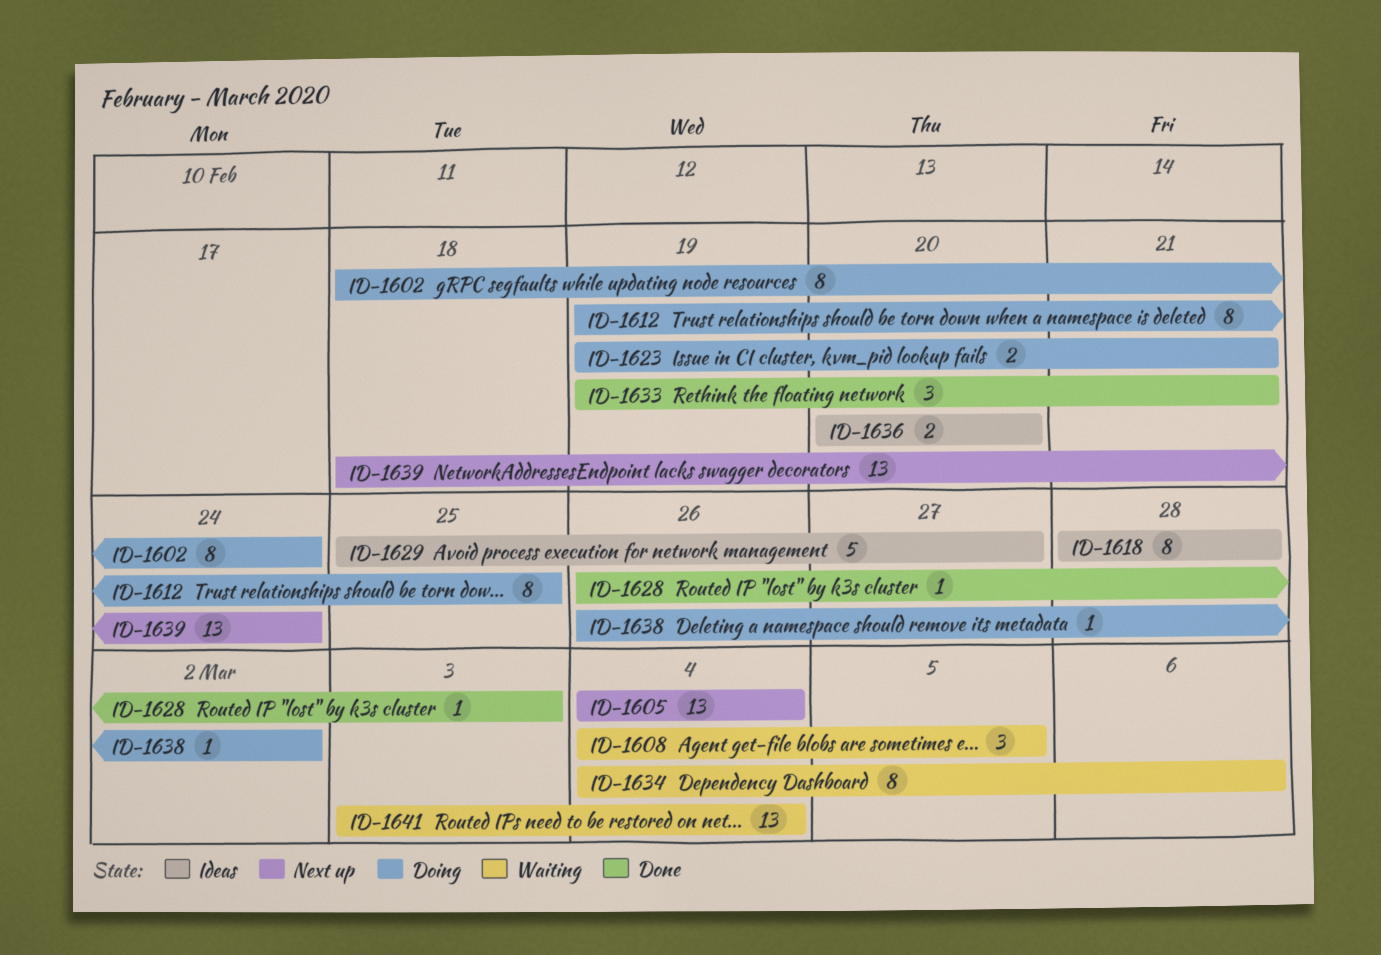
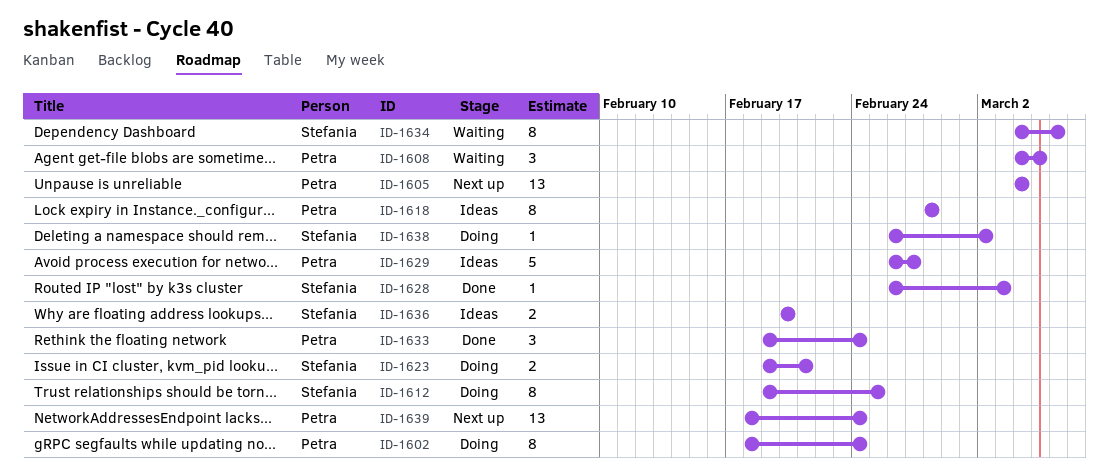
ID-1629, start: Feb 25 -> Feb 26
ID-1633, due: Feb 21 -> Feb 24
ID-1641: present -> none

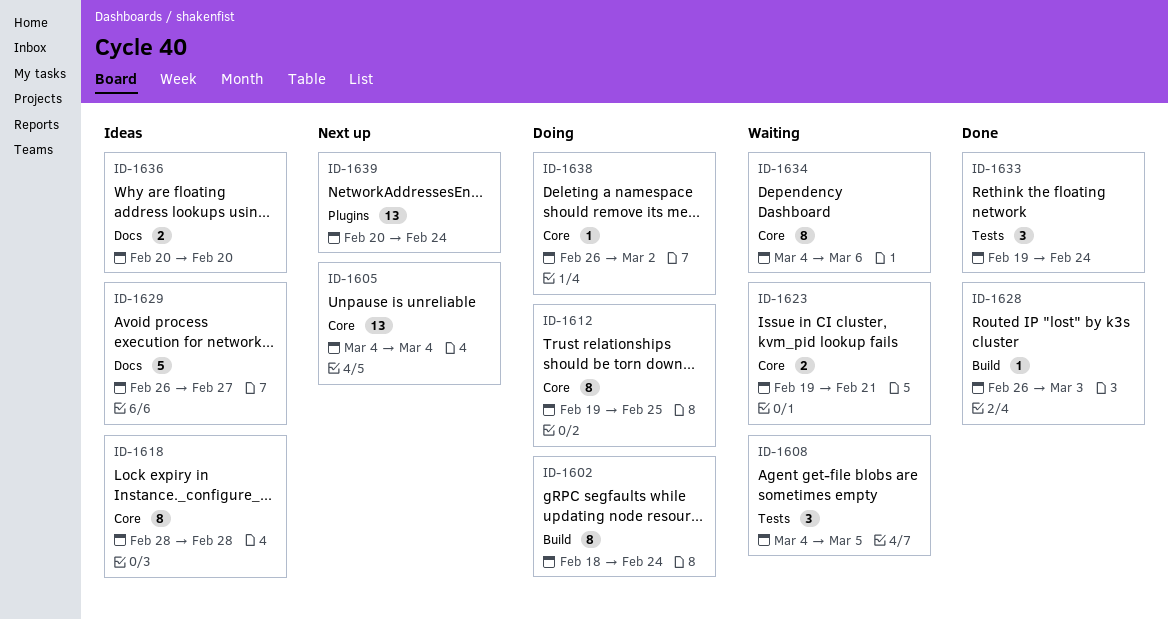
ID-1623, status: Doing -> Waiting
ID-1639, start: Feb 18 -> Feb 20

